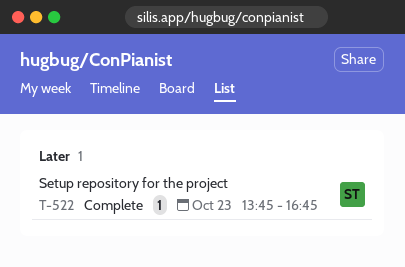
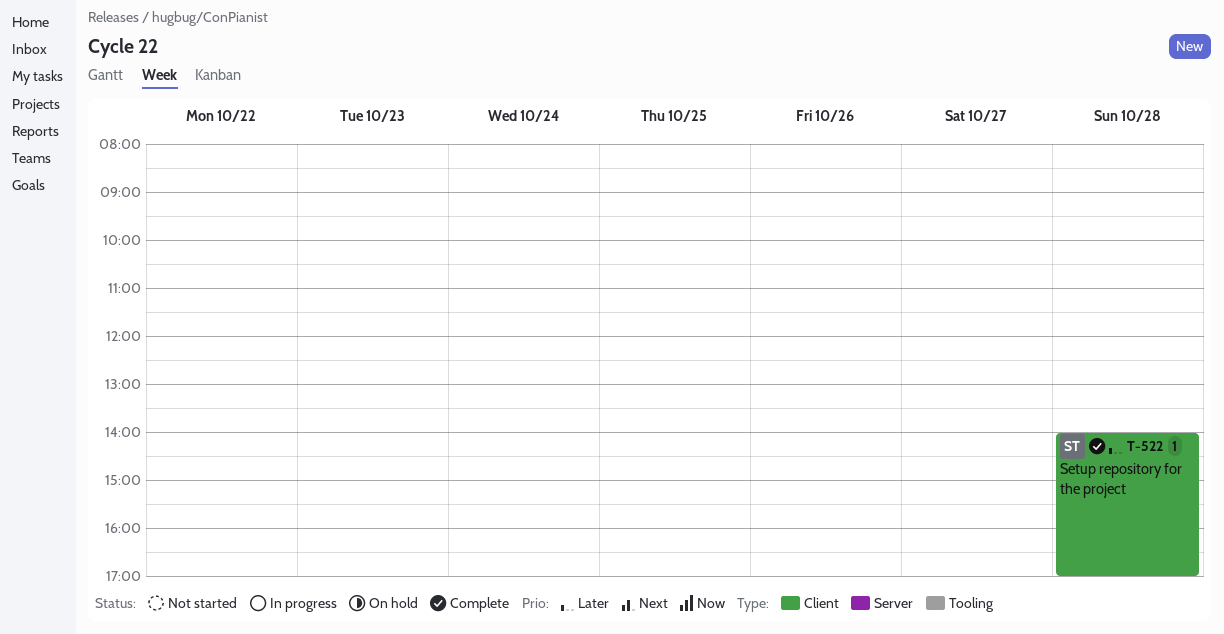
T-522, day: Oct 23 -> Oct 28
T-522, begins: 13:45 -> 14:00
T-522, ends: 16:45 -> 17:00

